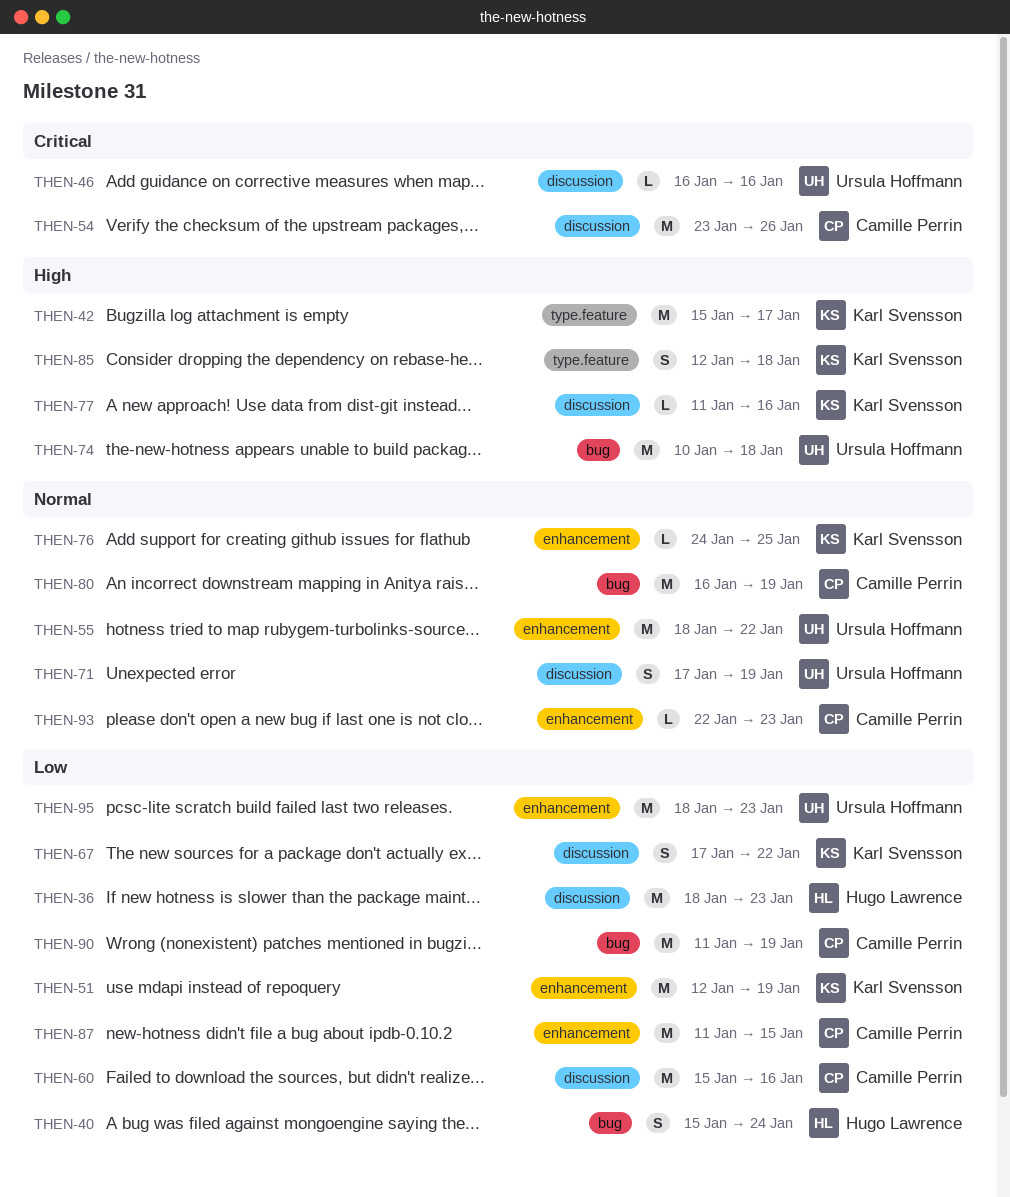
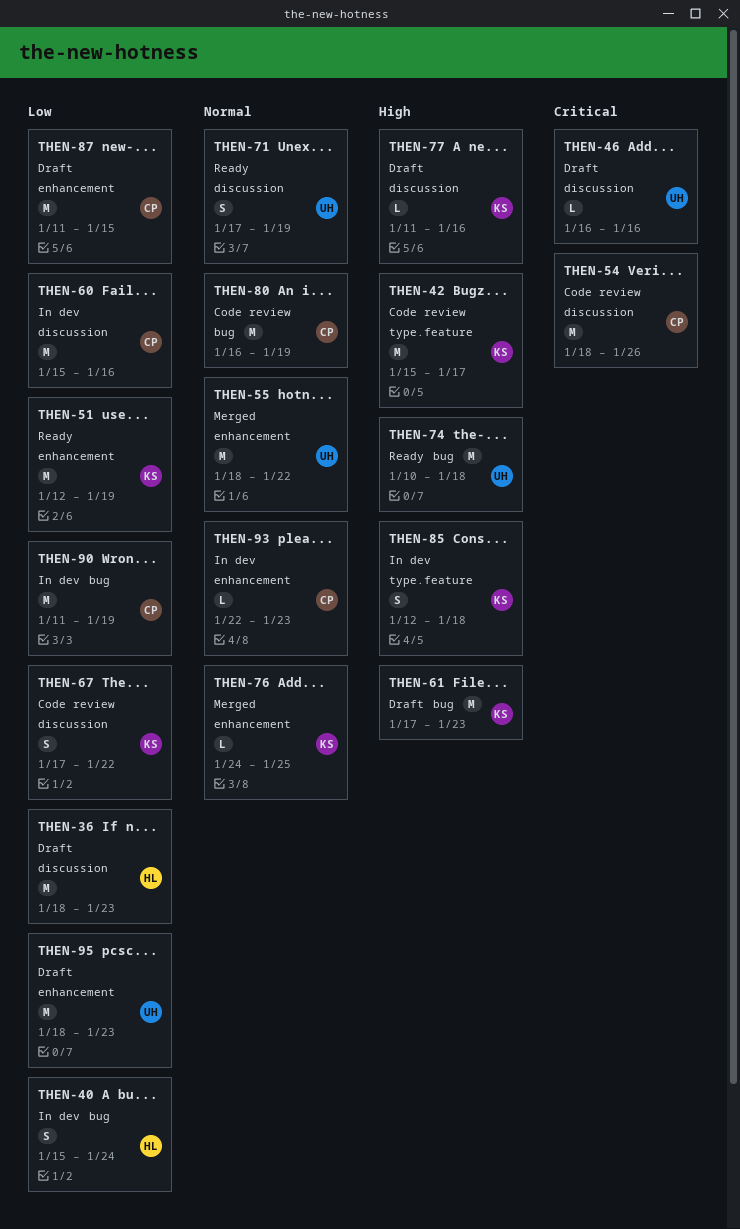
THEN-54, start: Jan 23 -> Jan 18
THEN-61: none -> present

